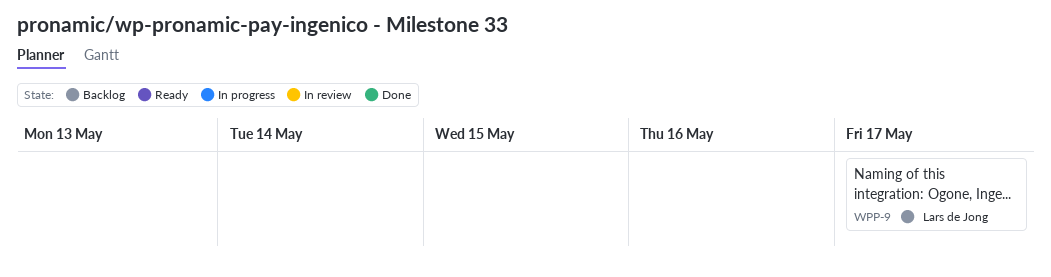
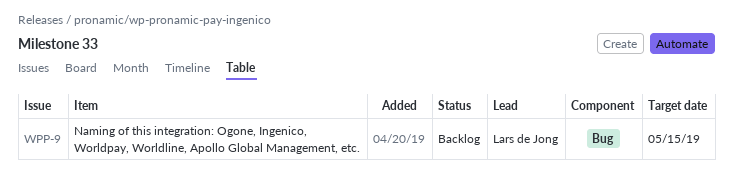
WPP-9, due: May 17 -> May 15

